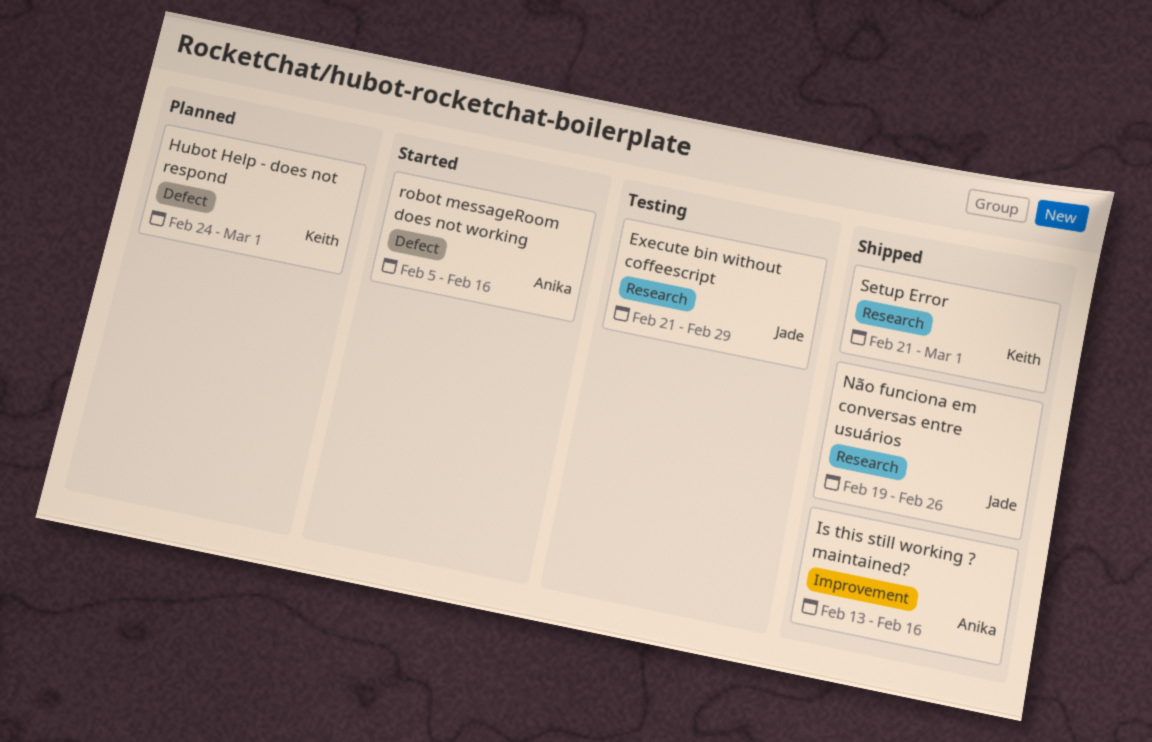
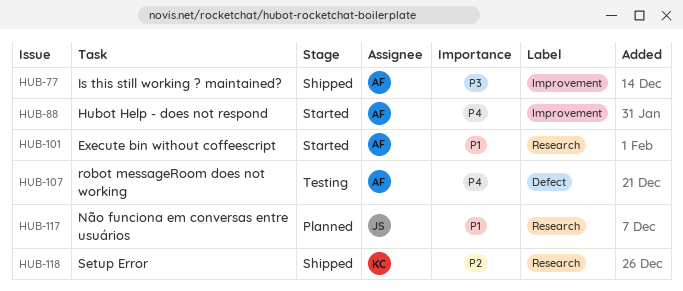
Execute bin without coffeescript, status: Testing -> Started
Execute bin without coffeescript, owner: Jade -> Anika
Hubot Help - does not respond, status: Planned -> Started
Hubot Help - does not respond, owner: Keith -> Anika
Hubot Help - does not respond, label: Defect -> Improvement
Não funciona em conversas entre usuários, status: Shipped -> Planned
robot messageRoom does not working, status: Started -> Testing

